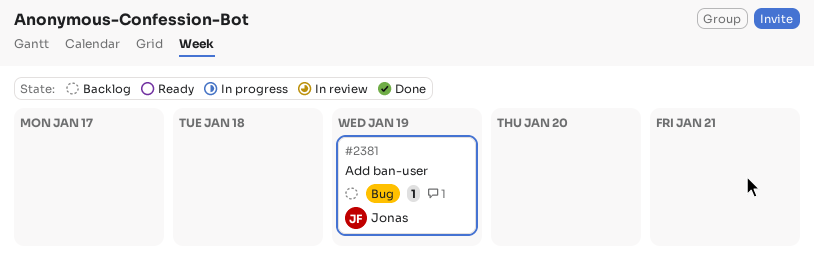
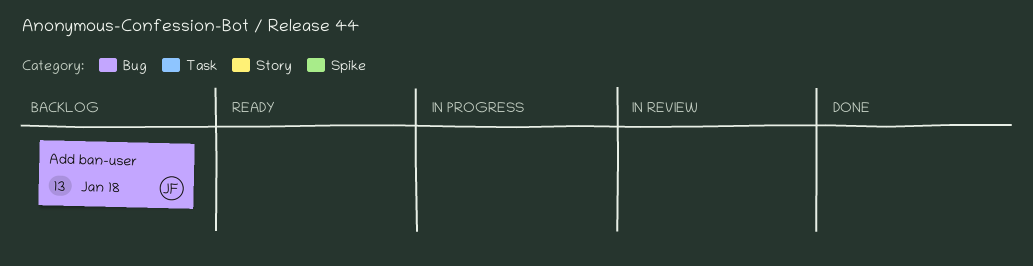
Add ban-user, estimate: 1 -> 13
Add ban-user, due: Jan 19 -> Jan 18

